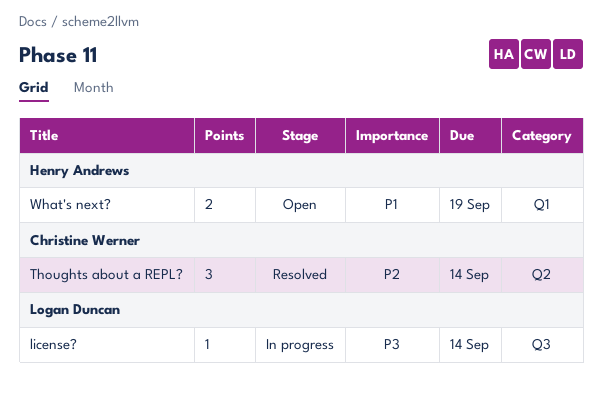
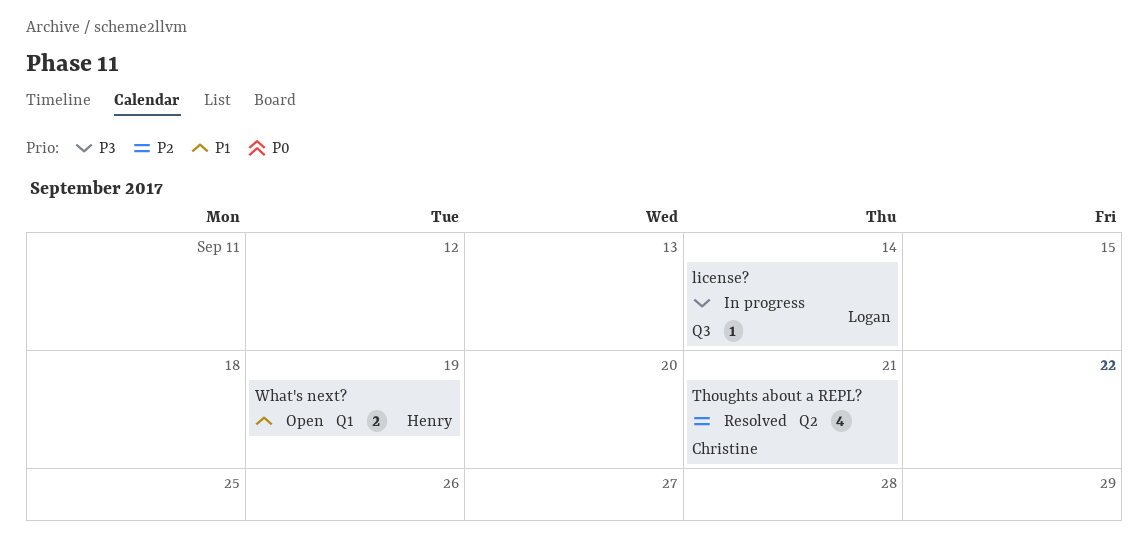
Thoughts about a REPL?, estimate: 3 -> 4
Thoughts about a REPL?, due: Sep 14 -> Sep 21

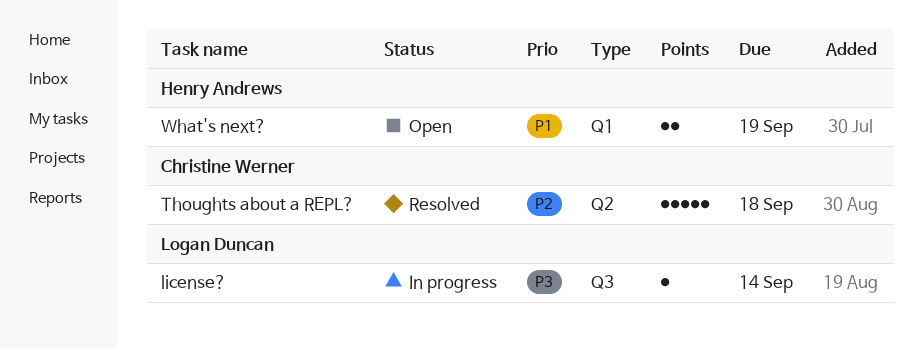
Thoughts about a REPL?, estimate: 4 -> 5
Thoughts about a REPL?, due: Sep 21 -> Sep 18

